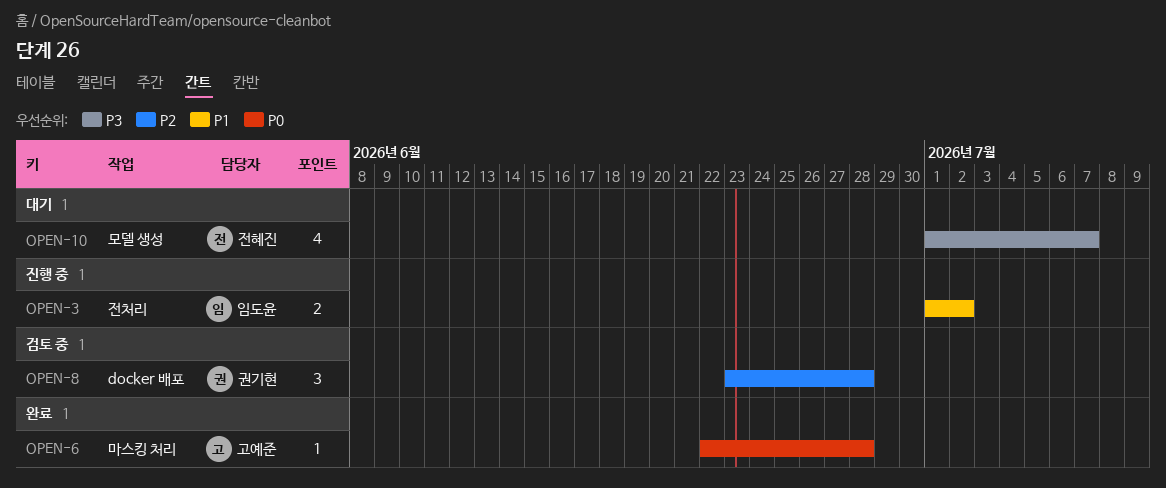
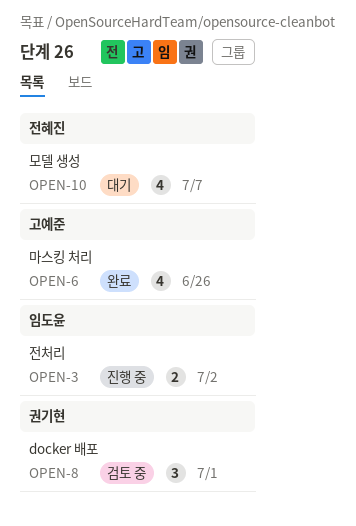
OPEN-6, estimate: 1 -> 4
OPEN-6, due: Jun 28 -> Jun 26
OPEN-8, due: Jun 28 -> Jul 1

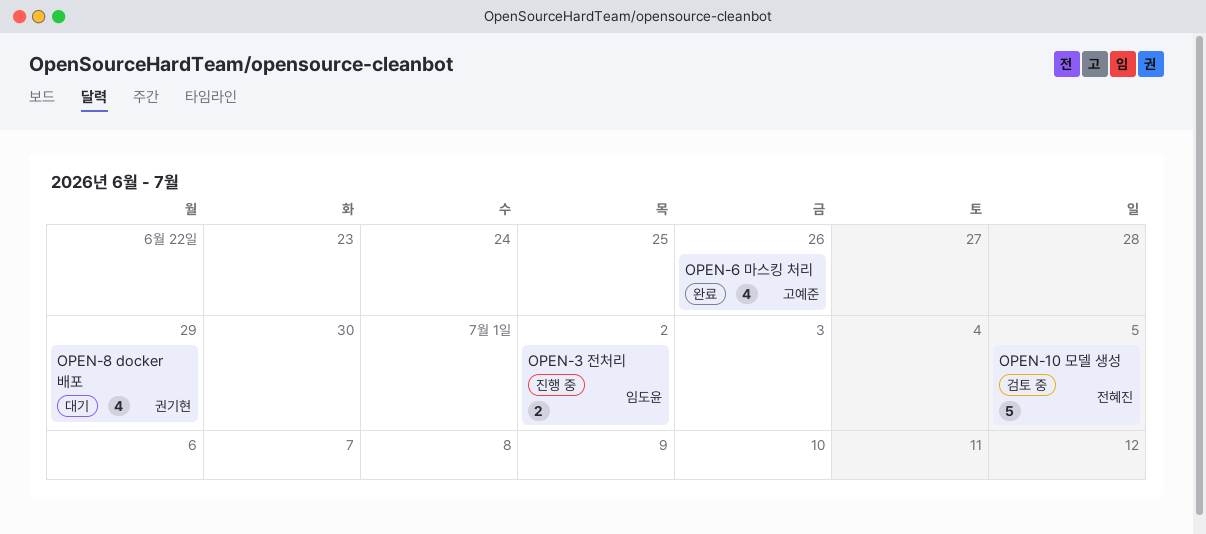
OPEN-8, status: 검토 중 -> 대기
OPEN-8, estimate: 3 -> 4
OPEN-8, due: Jul 1 -> Jun 29
OPEN-10, status: 대기 -> 검토 중
OPEN-10, estimate: 4 -> 5
OPEN-10, due: Jul 7 -> Jul 5

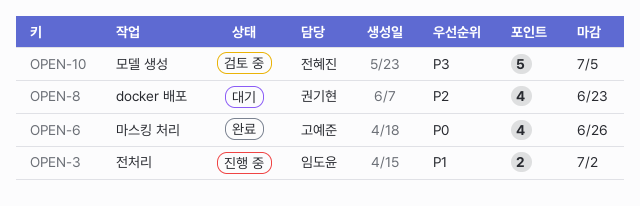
OPEN-8, due: Jun 29 -> Jun 23

